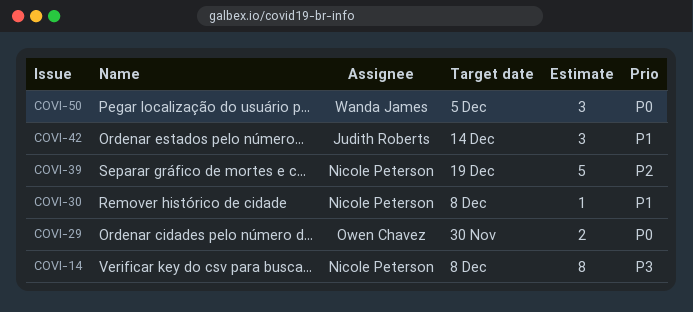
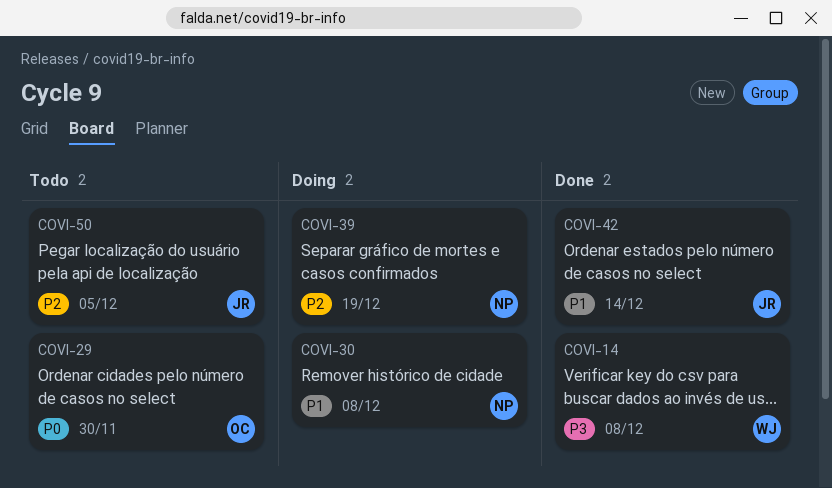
COVI-14, owner: Nicole Peterson -> Wanda James
COVI-50, owner: Wanda James -> Judith Roberts
COVI-50, priority: P0 -> P2

